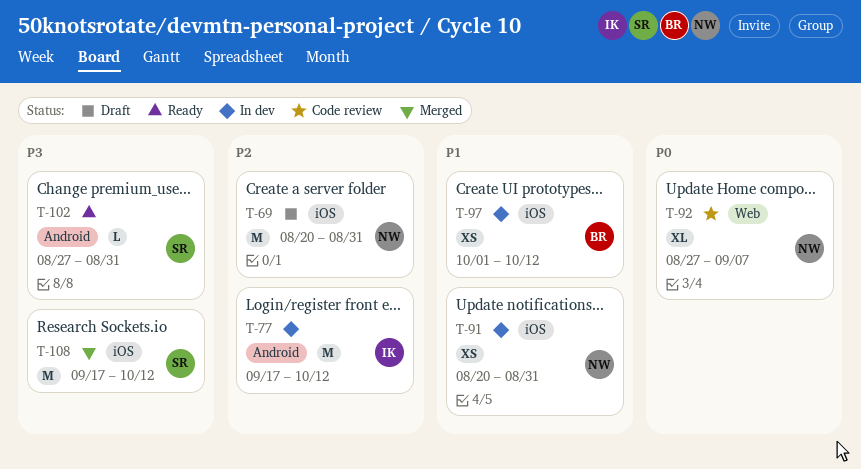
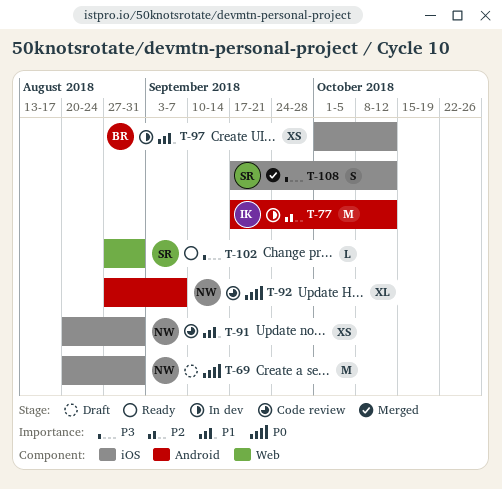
T-69, priority: P2 -> P0
T-91, status: In dev -> Code review
T-92, label: Web -> Android
T-102, label: Android -> Web
T-108, estimate: M -> S

